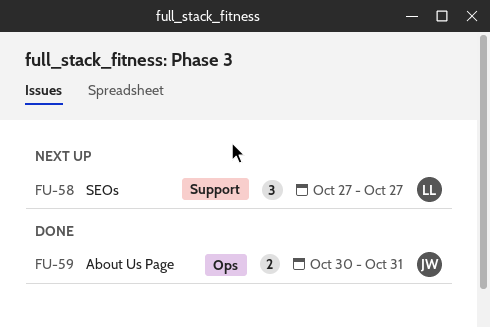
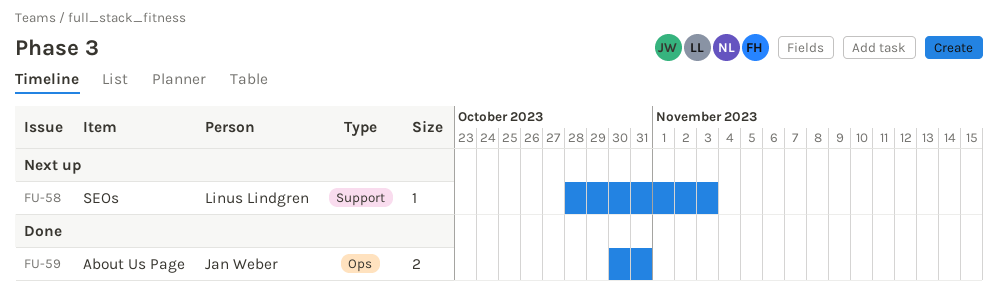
FU-58, estimate: 3 -> 1
FU-58, start: Oct 27 -> Oct 28
FU-58, due: Oct 27 -> Nov 3

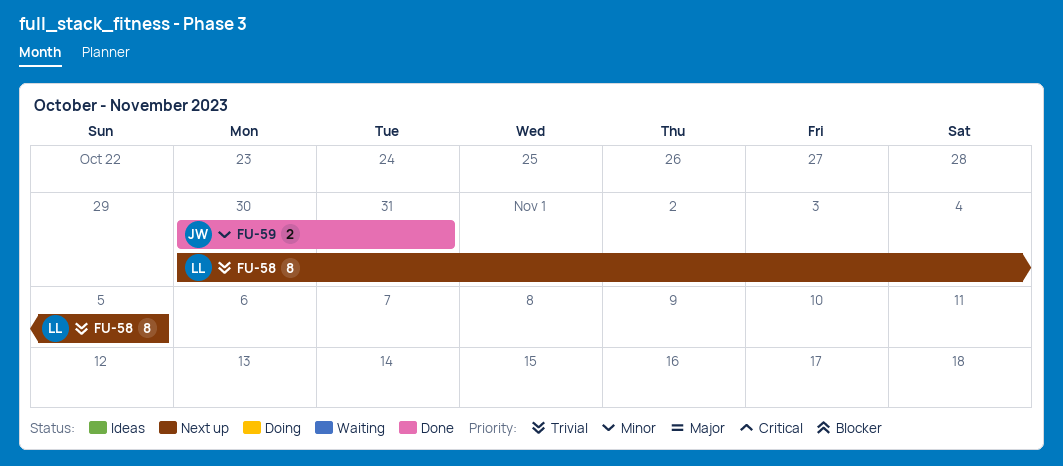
FU-58, estimate: 1 -> 8
FU-58, start: Oct 28 -> Oct 30
FU-58, due: Nov 3 -> Nov 5

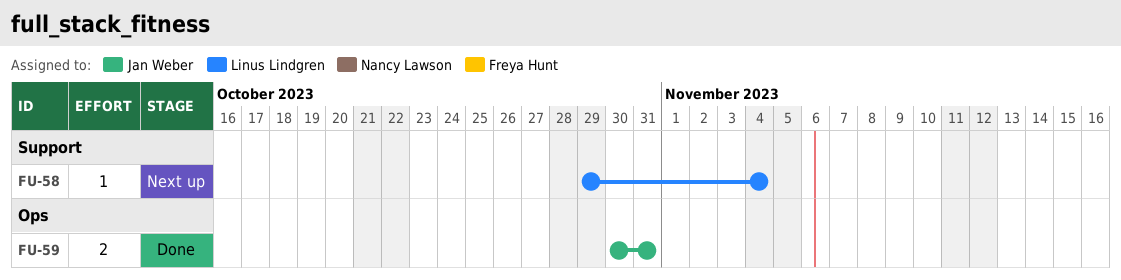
FU-58, estimate: 8 -> 1
FU-58, start: Oct 30 -> Oct 29
FU-58, due: Nov 5 -> Nov 4

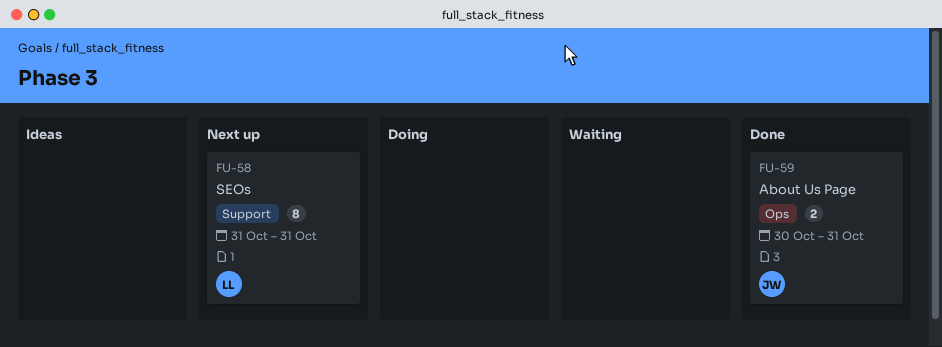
FU-58, estimate: 1 -> 8
FU-58, start: Oct 29 -> Oct 31
FU-58, due: Nov 4 -> Oct 31

